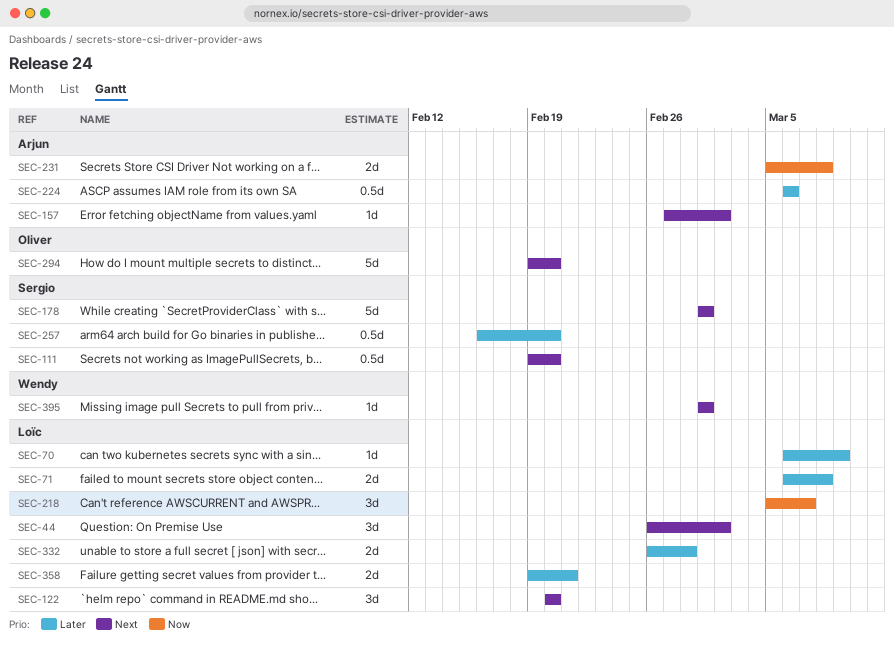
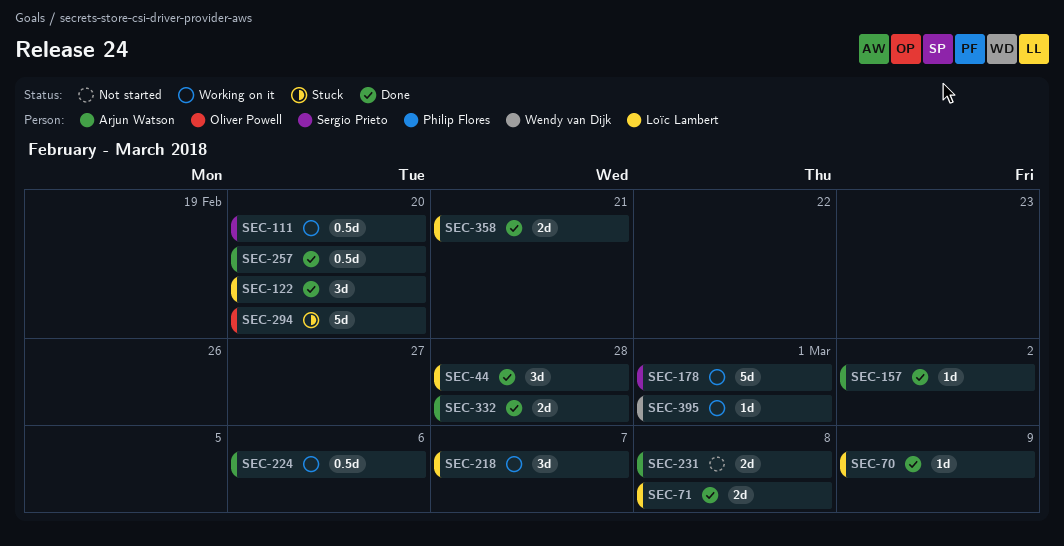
SEC-44, due: Mar 2 -> Feb 28
SEC-257, owner: Sergio Prieto -> Arjun Watson
SEC-332, owner: Loïc Lambert -> Arjun Watson

